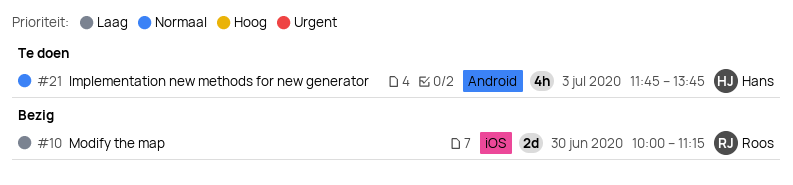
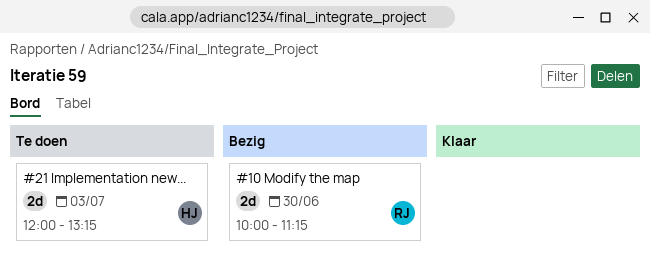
#21, estimate: 4h -> 2d
#21, begins: 11:45 -> 12:00
#21, ends: 13:45 -> 13:15

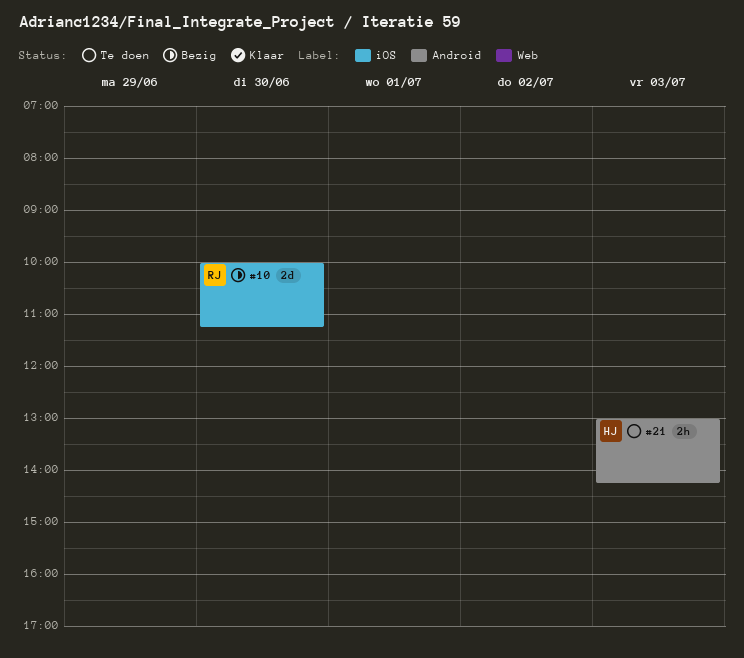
#21, estimate: 2d -> 2h
#21, begins: 12:00 -> 13:00
#21, ends: 13:15 -> 14:15

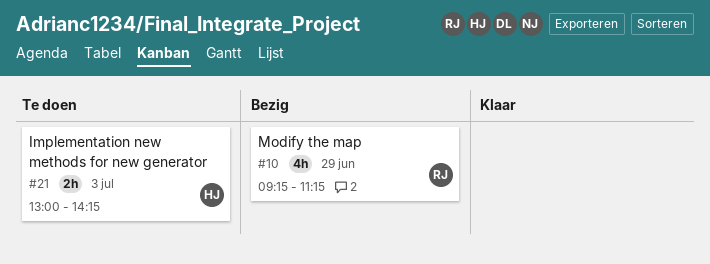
#10, estimate: 2d -> 4h
#10, day: Jun 30 -> Jun 29
#10, begins: 10:00 -> 09:15

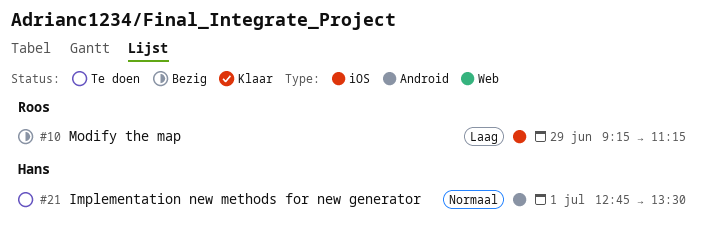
#21, day: Jul 3 -> Jul 1
#21, begins: 13:00 -> 12:45
#21, ends: 14:15 -> 13:30

